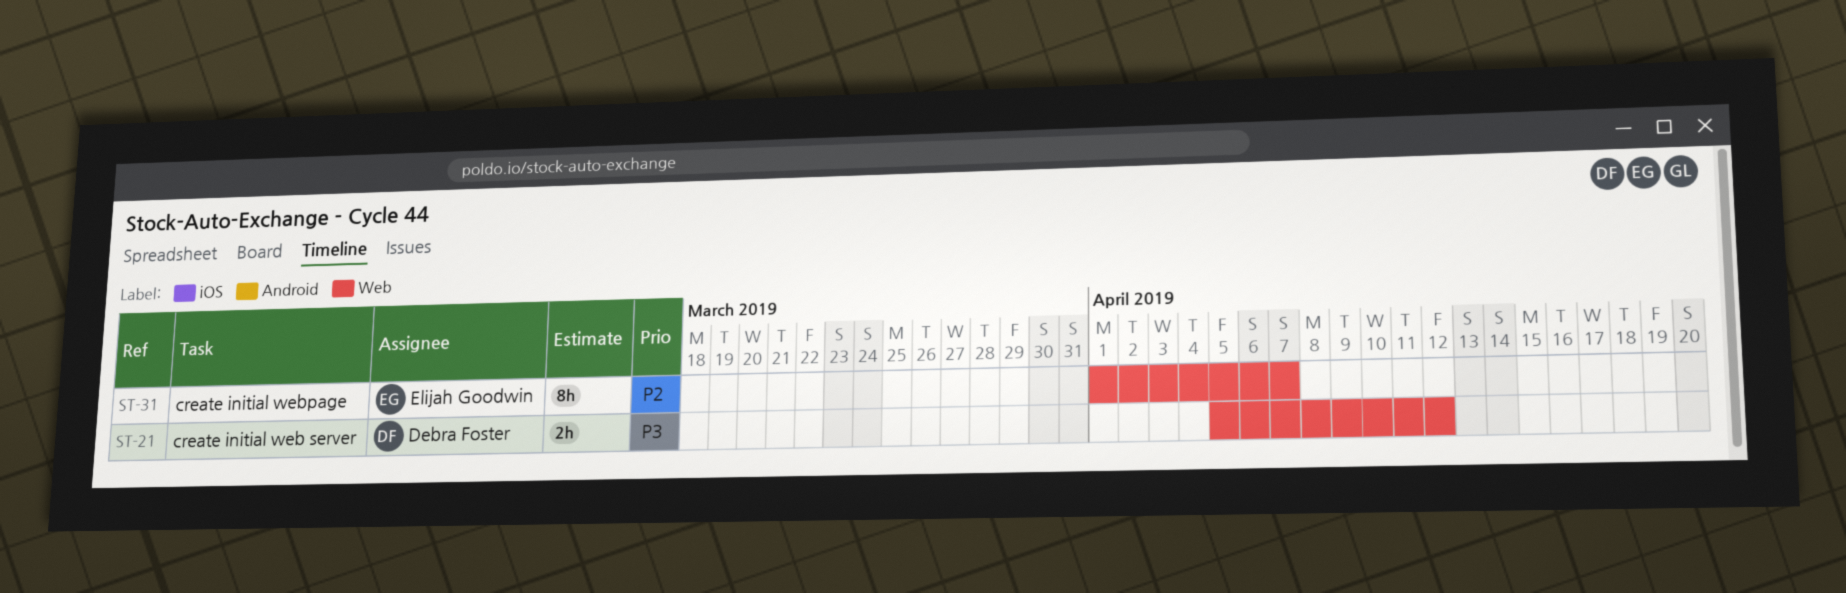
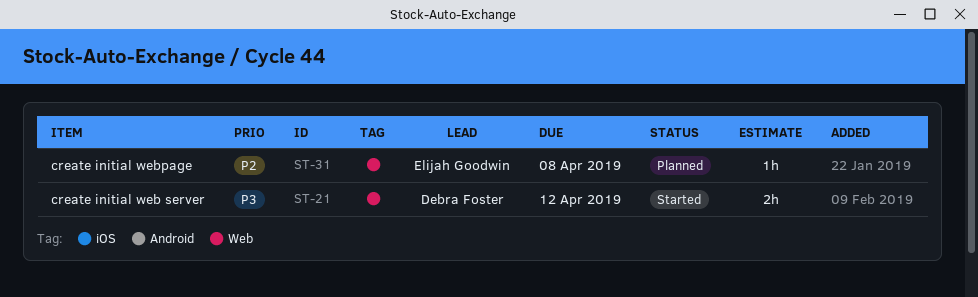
ST-31, estimate: 8h -> 1h
ST-31, due: Apr 7 -> Apr 8

